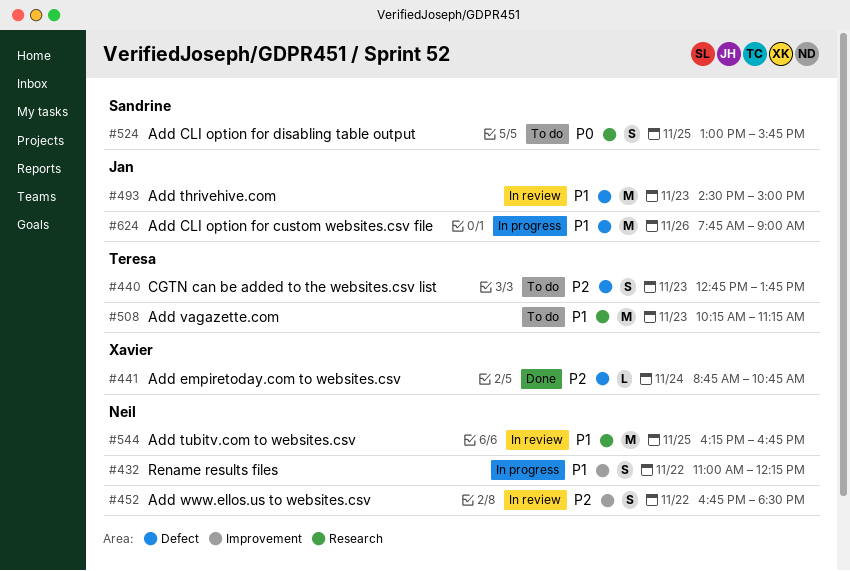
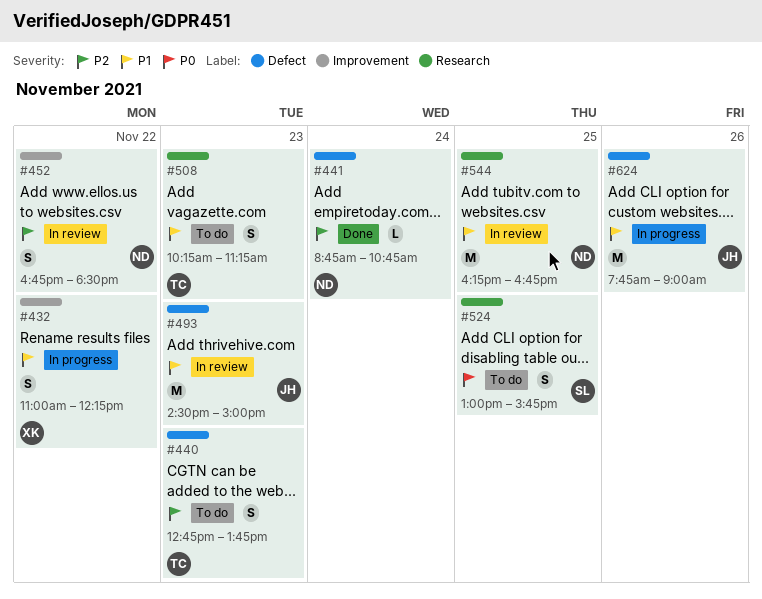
#432, owner: Neil -> Xavier
#441, owner: Xavier -> Neil
#508, estimate: M -> S

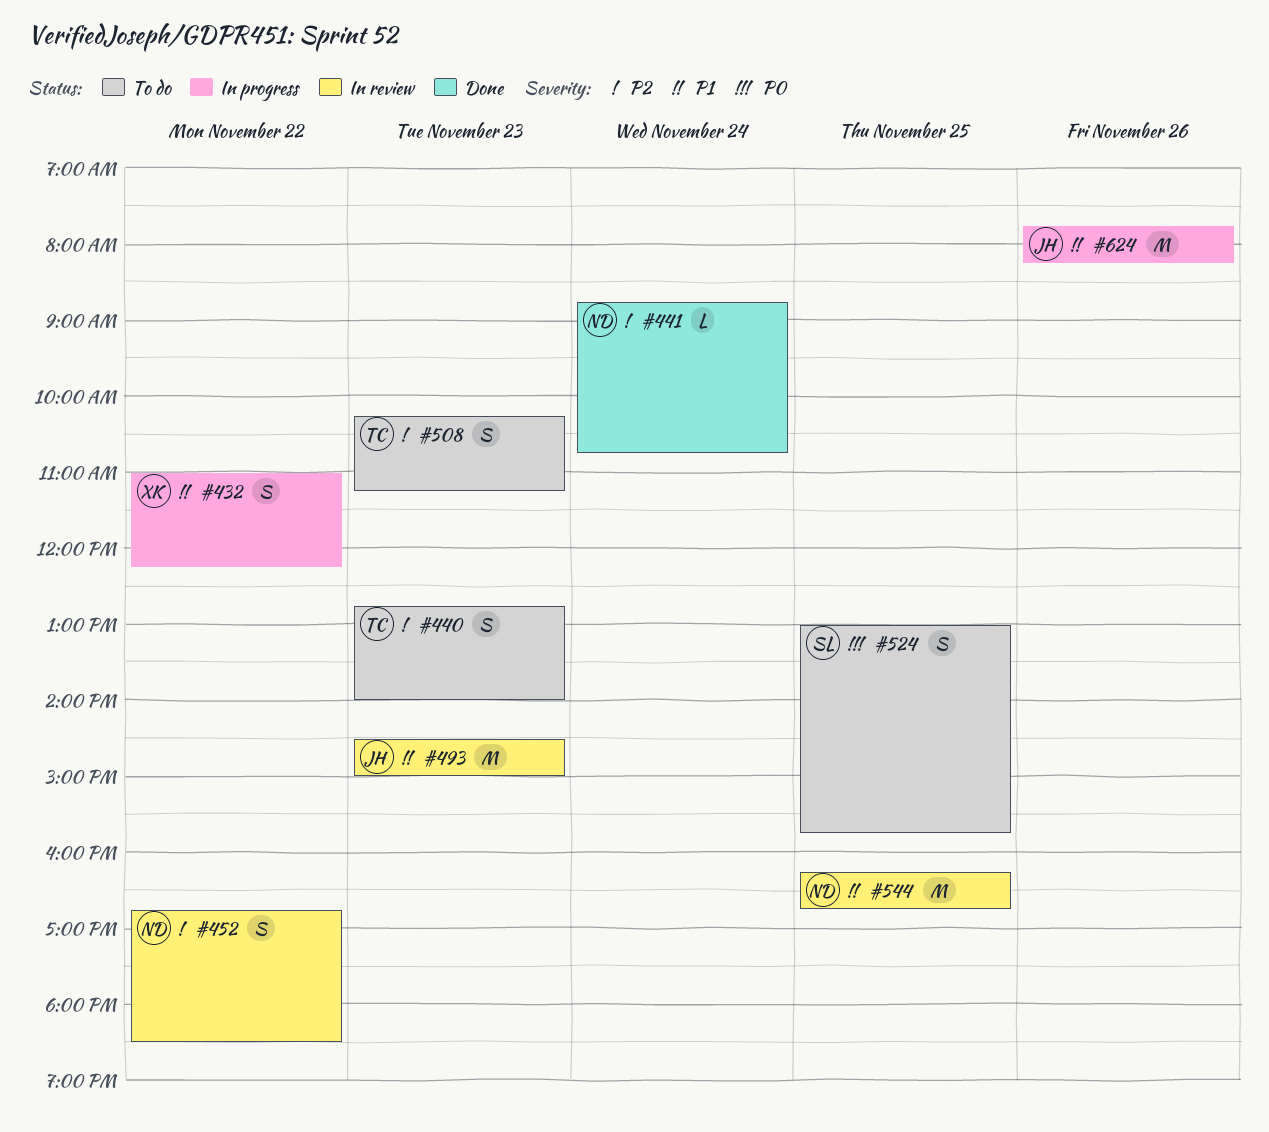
#440, ends: 13:45 -> 14:00
#508, priority: P1 -> P2
#624, ends: 09:00 -> 08:15

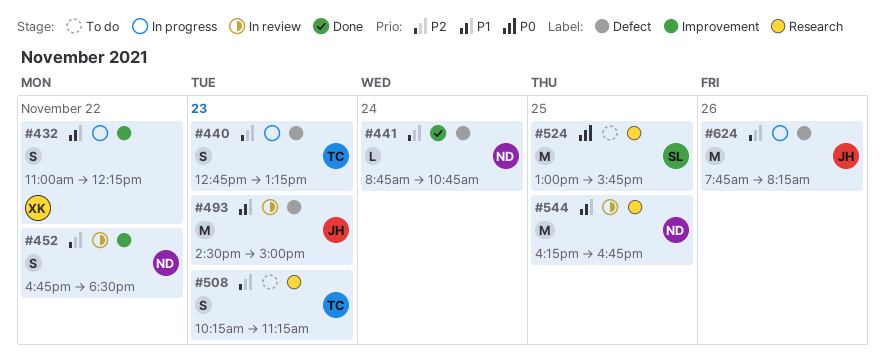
#440, status: To do -> In progress
#440, ends: 14:00 -> 13:15
#524, estimate: S -> M
#624, priority: P1 -> P2

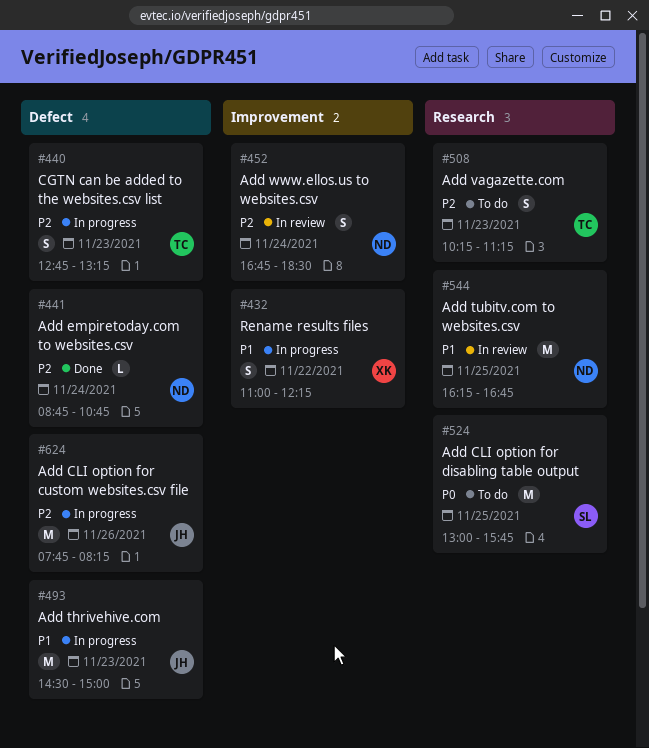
#452, day: Nov 22 -> Nov 24
#493, status: In review -> In progress

